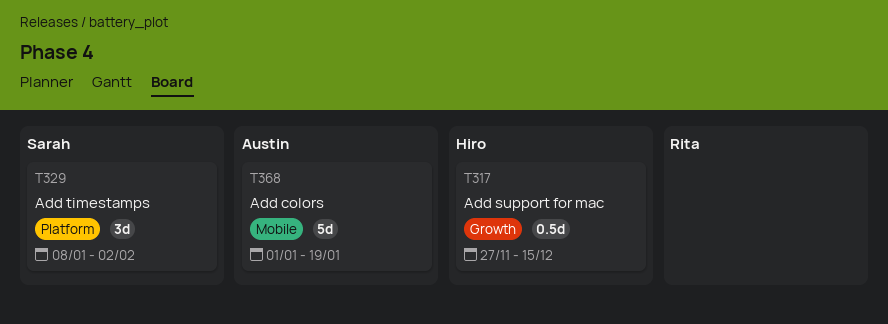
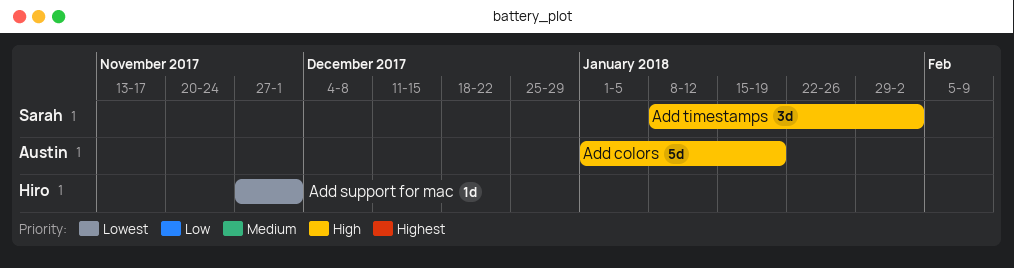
Add support for mac, estimate: 0.5d -> 1d
Add support for mac, due: Dec 15 -> Dec 1

